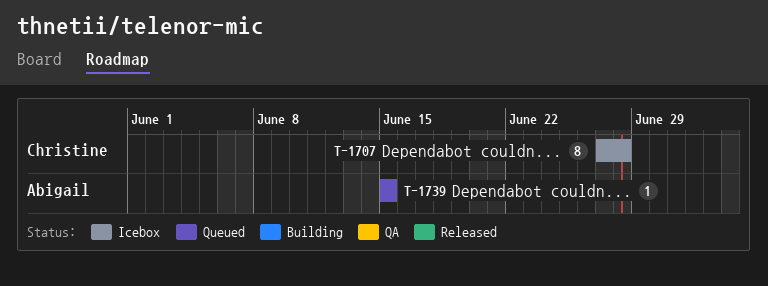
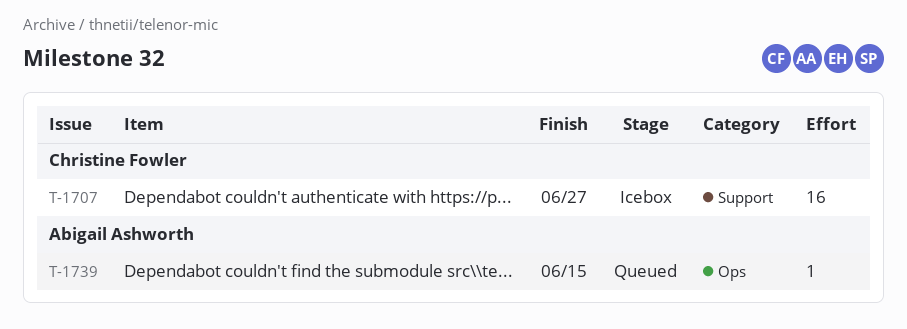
T-1707, estimate: 8 -> 16
T-1707, due: Jun 28 -> Jun 27

